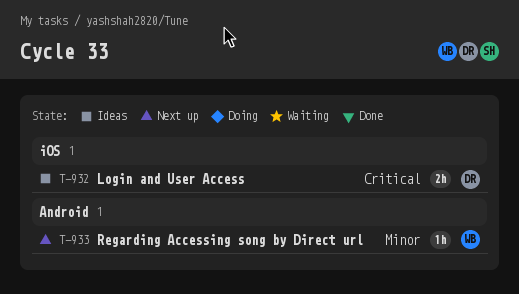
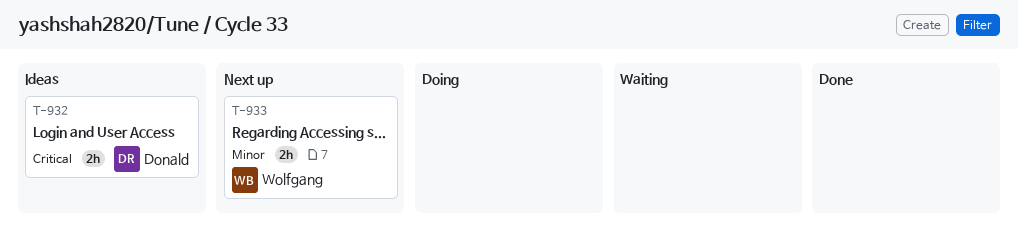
T-933, estimate: 1h -> 2h

